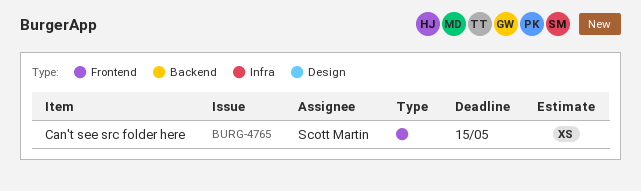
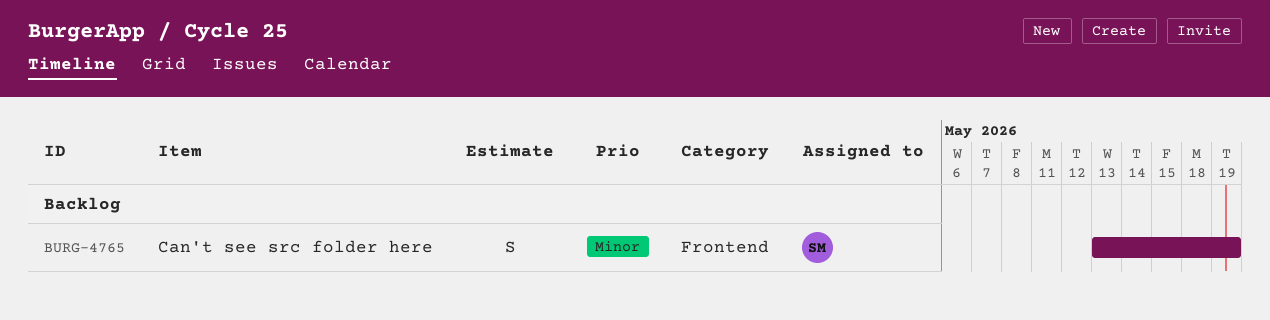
BURG-4765, estimate: XS -> S
BURG-4765, due: May 15 -> May 19

